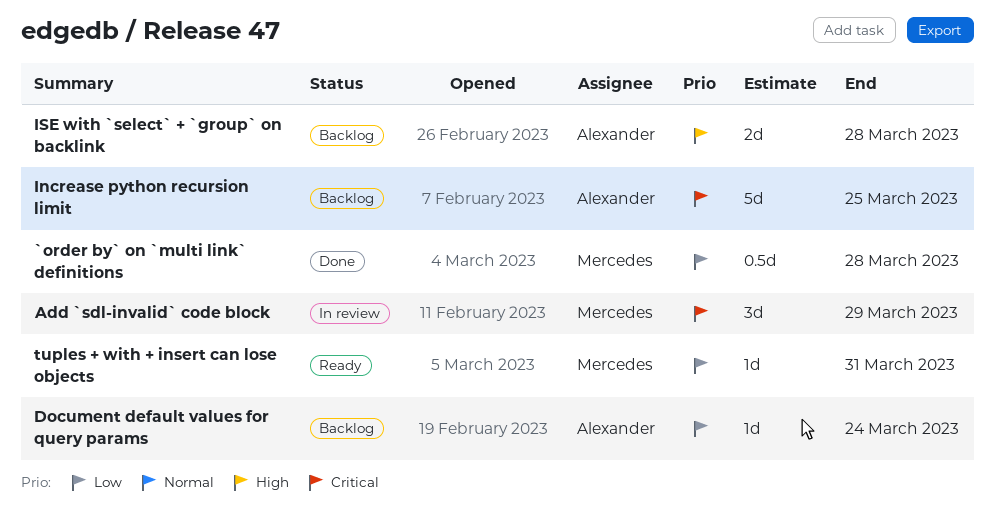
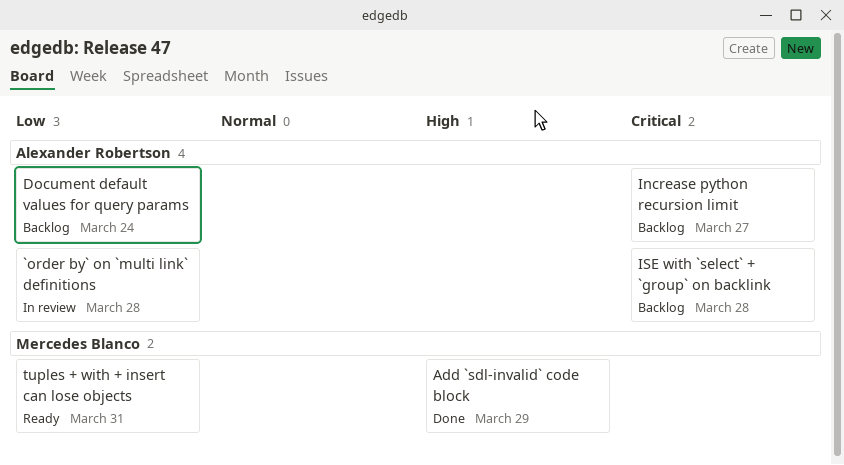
`order by` on `multi link` definitions, status: Done -> In review
`order by` on `multi link` definitions, owner: Mercedes Blanco -> Alexander Robertson
Add `sdl-invalid` code block, status: In review -> Done
Add `sdl-invalid` code block, priority: Critical -> High
Increase python recursion limit, due: Mar 25 -> Mar 27
ISE with `select` + `group` on backlink, priority: High -> Critical

